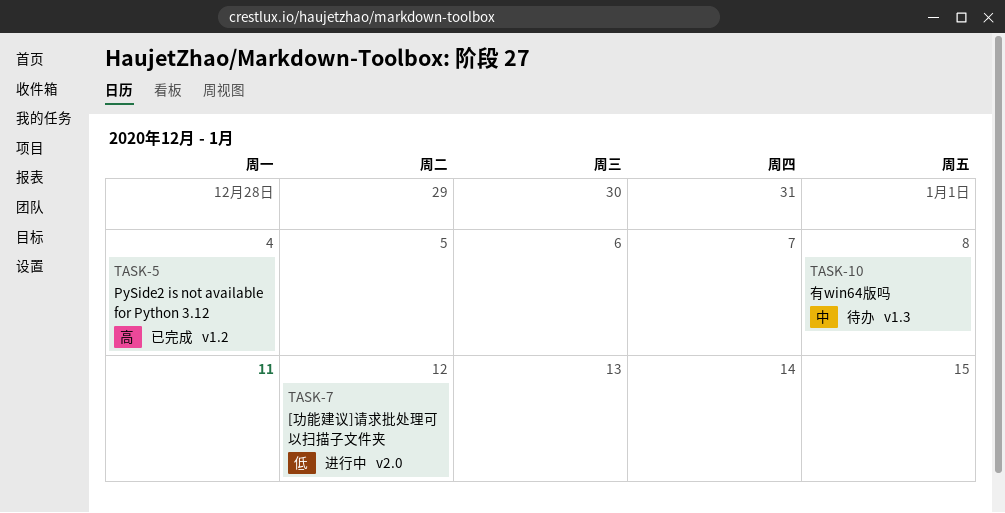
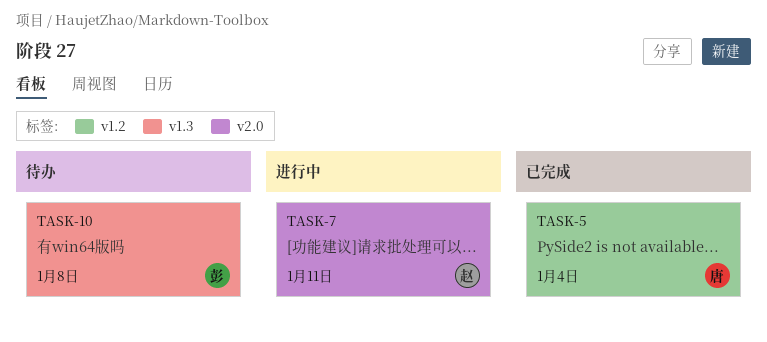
TASK-7, due: Jan 12 -> Jan 11

